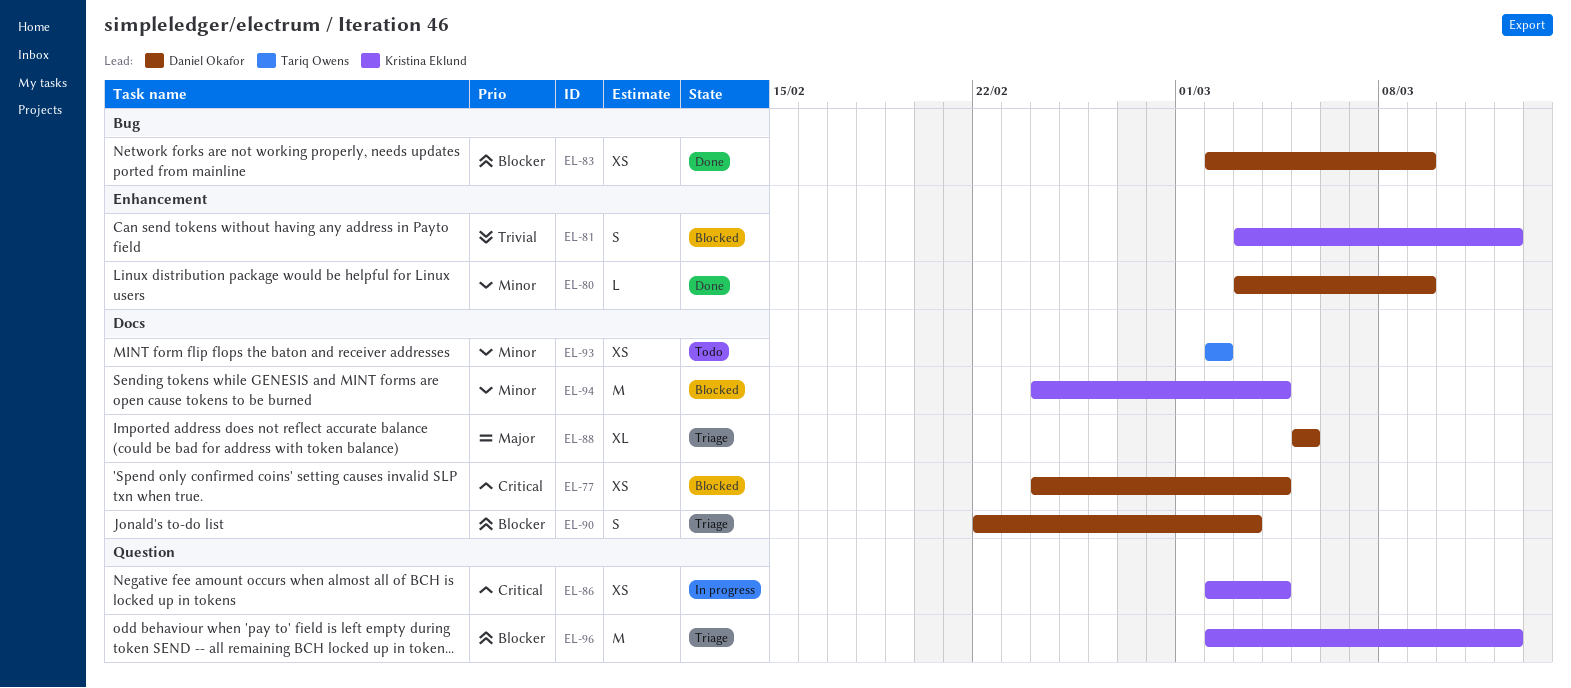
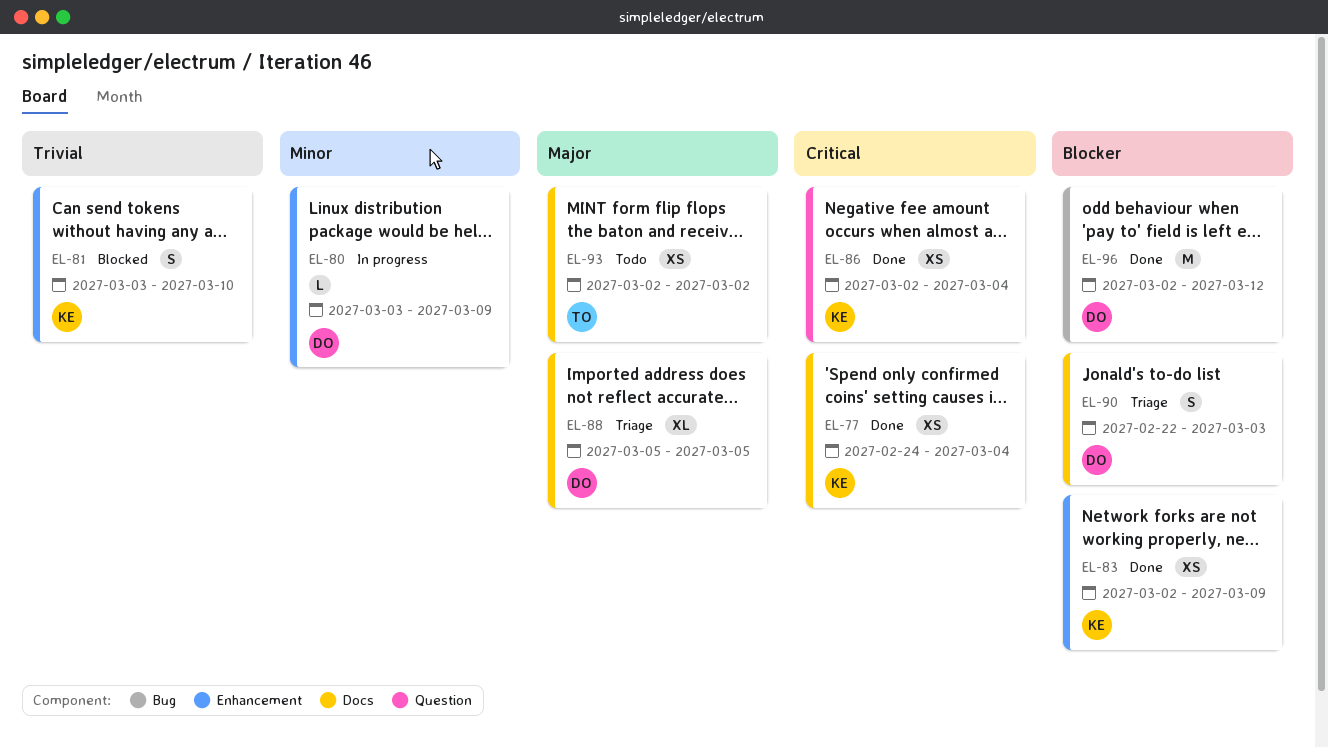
EL-77, status: Blocked -> Done
EL-77, owner: Daniel Okafor -> Kristina Eklund
EL-80, status: Done -> In progress
EL-81, due: Mar 12 -> Mar 10
EL-83, owner: Daniel Okafor -> Kristina Eklund
EL-83, label: Bug -> Enhancement
EL-86, status: In progress -> Done
EL-93, priority: Minor -> Major
EL-94: present -> none
EL-96, status: Triage -> Done
EL-96, owner: Kristina Eklund -> Daniel Okafor
EL-96, label: Question -> Bug

